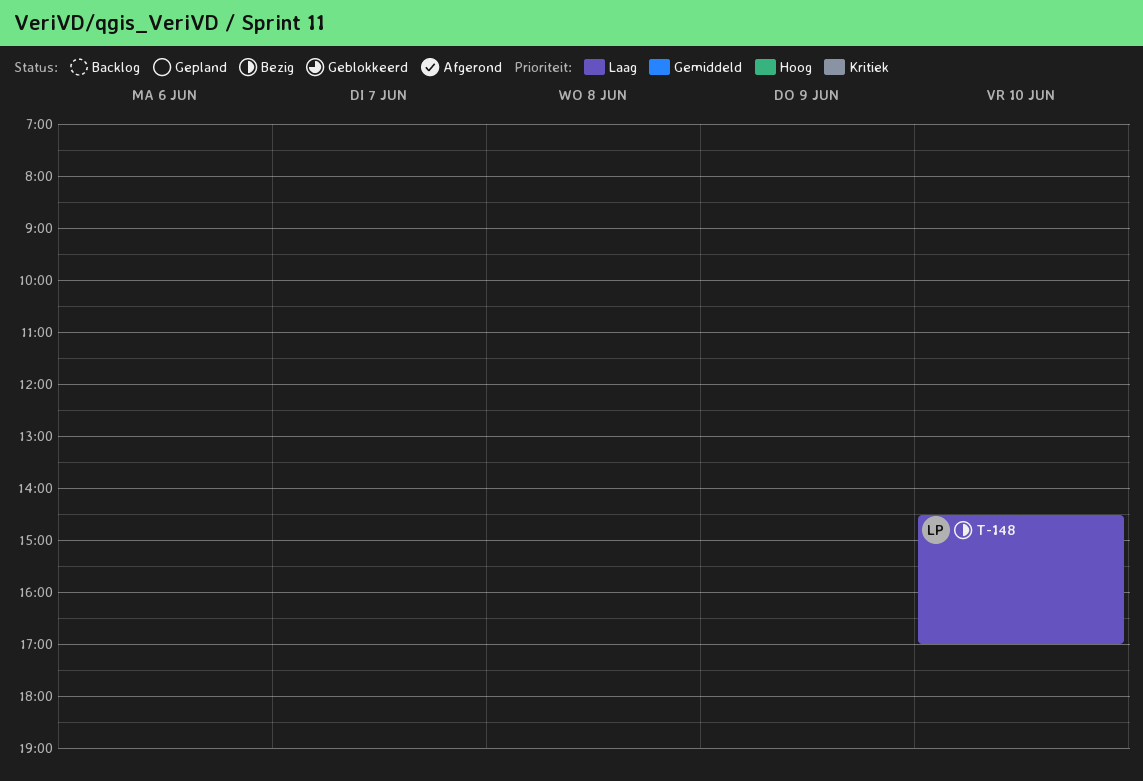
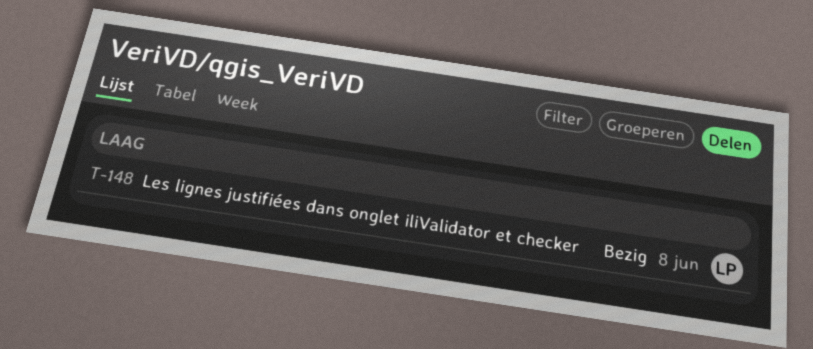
T-148, day: Jun 10 -> Jun 8

